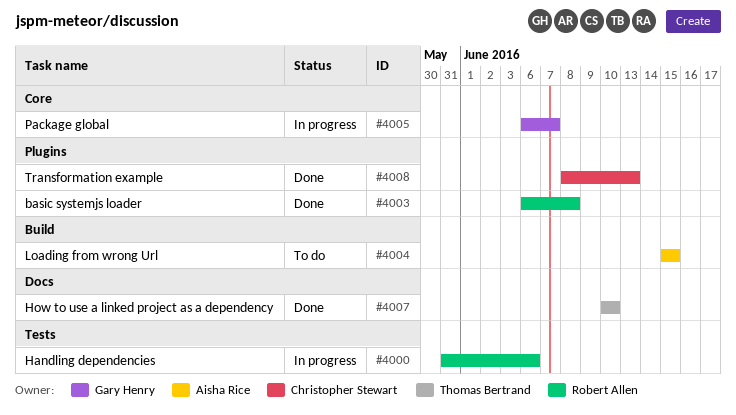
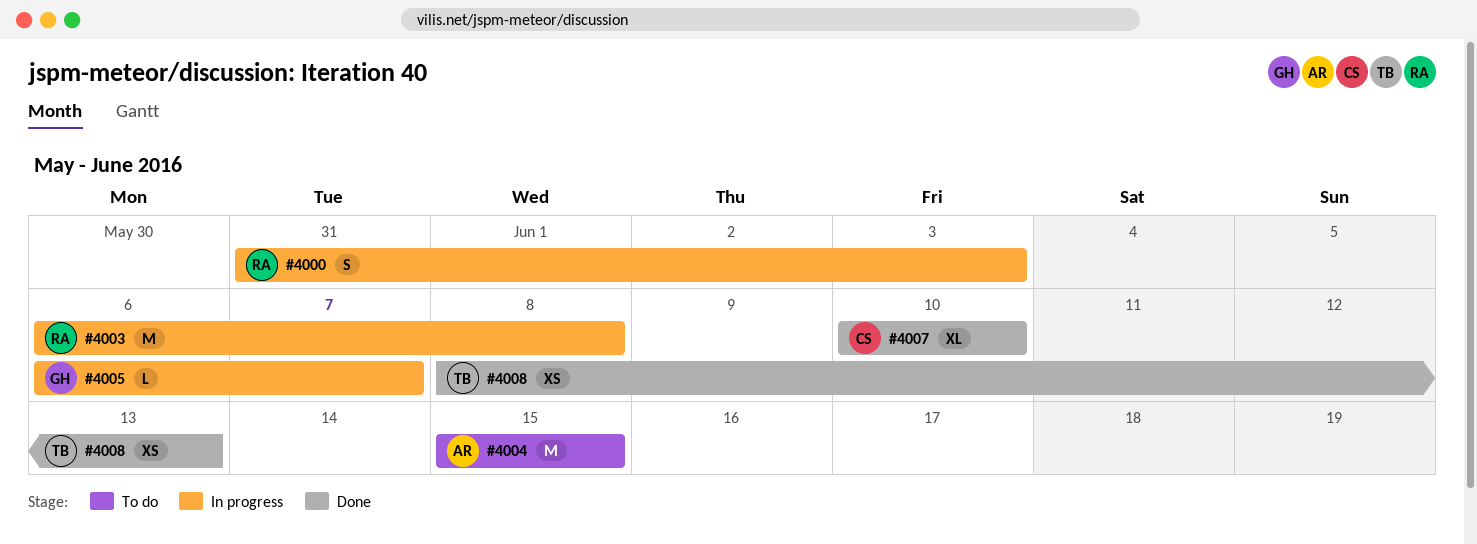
#4000, due: Jun 6 -> Jun 3
#4003, status: Done -> In progress
#4007, owner: Thomas Bertrand -> Christopher Stewart
#4008, owner: Christopher Stewart -> Thomas Bertrand

